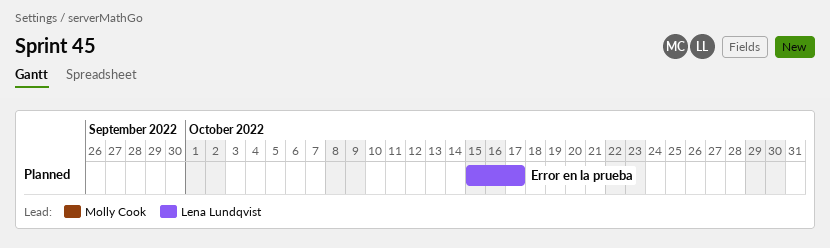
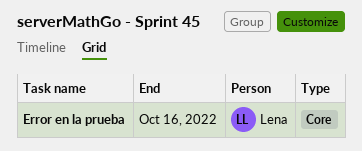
Error en la prueba, due: Oct 17 -> Oct 16

